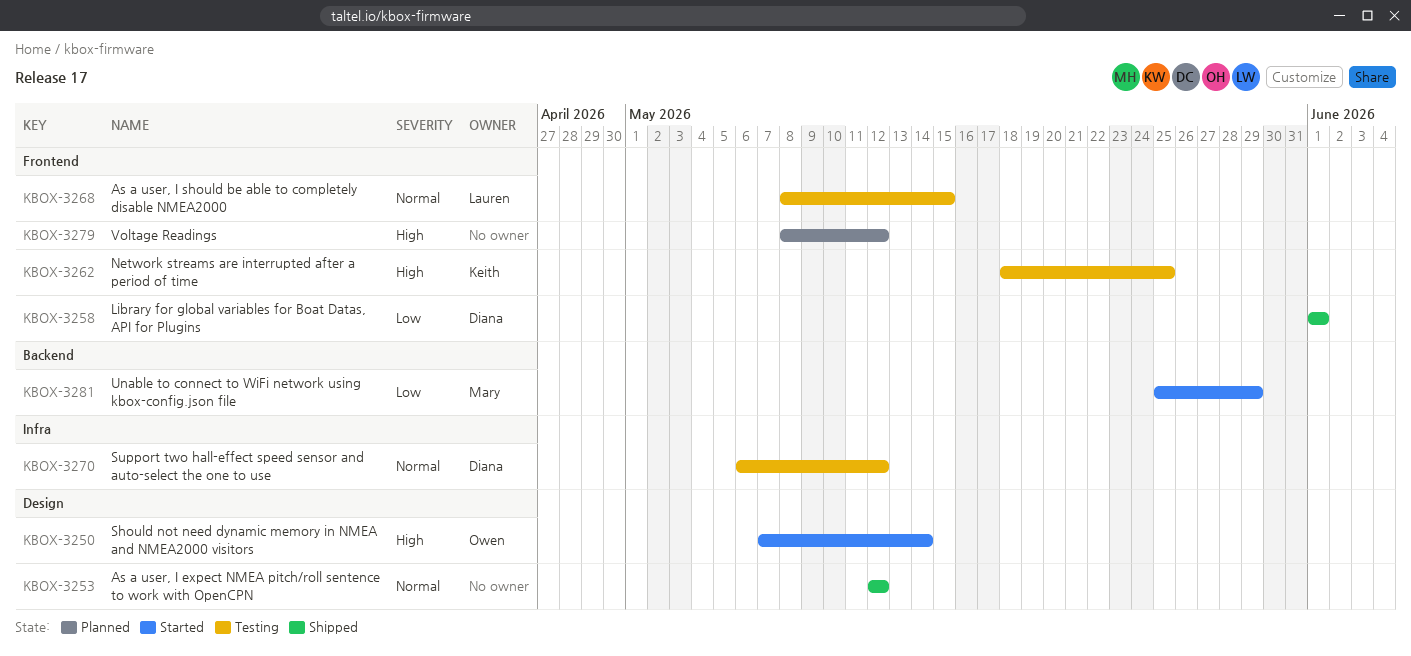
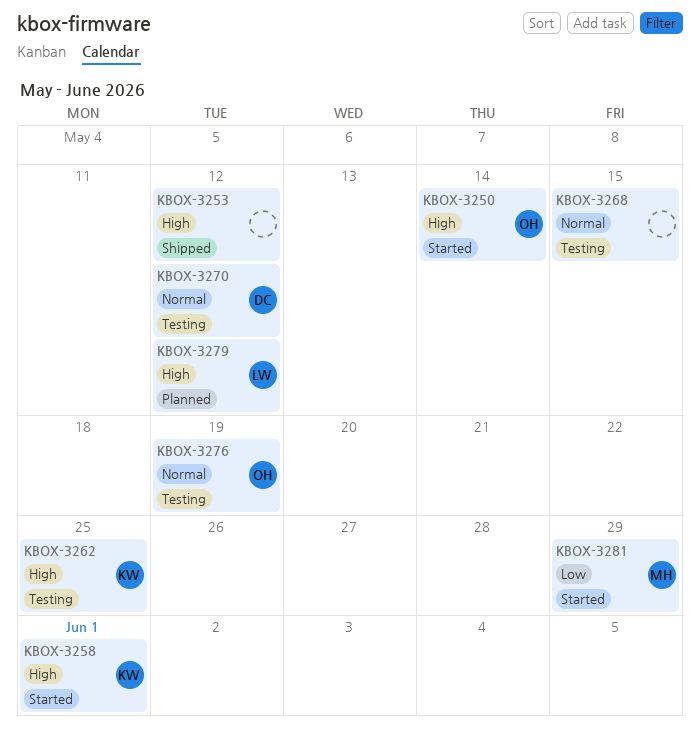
KBOX-3253, priority: Normal -> High
KBOX-3258, status: Shipped -> Started
KBOX-3258, owner: Diana -> Keith
KBOX-3258, priority: Low -> High
KBOX-3268, owner: Lauren -> none
KBOX-3276: none -> present
KBOX-3279, owner: none -> Lauren

